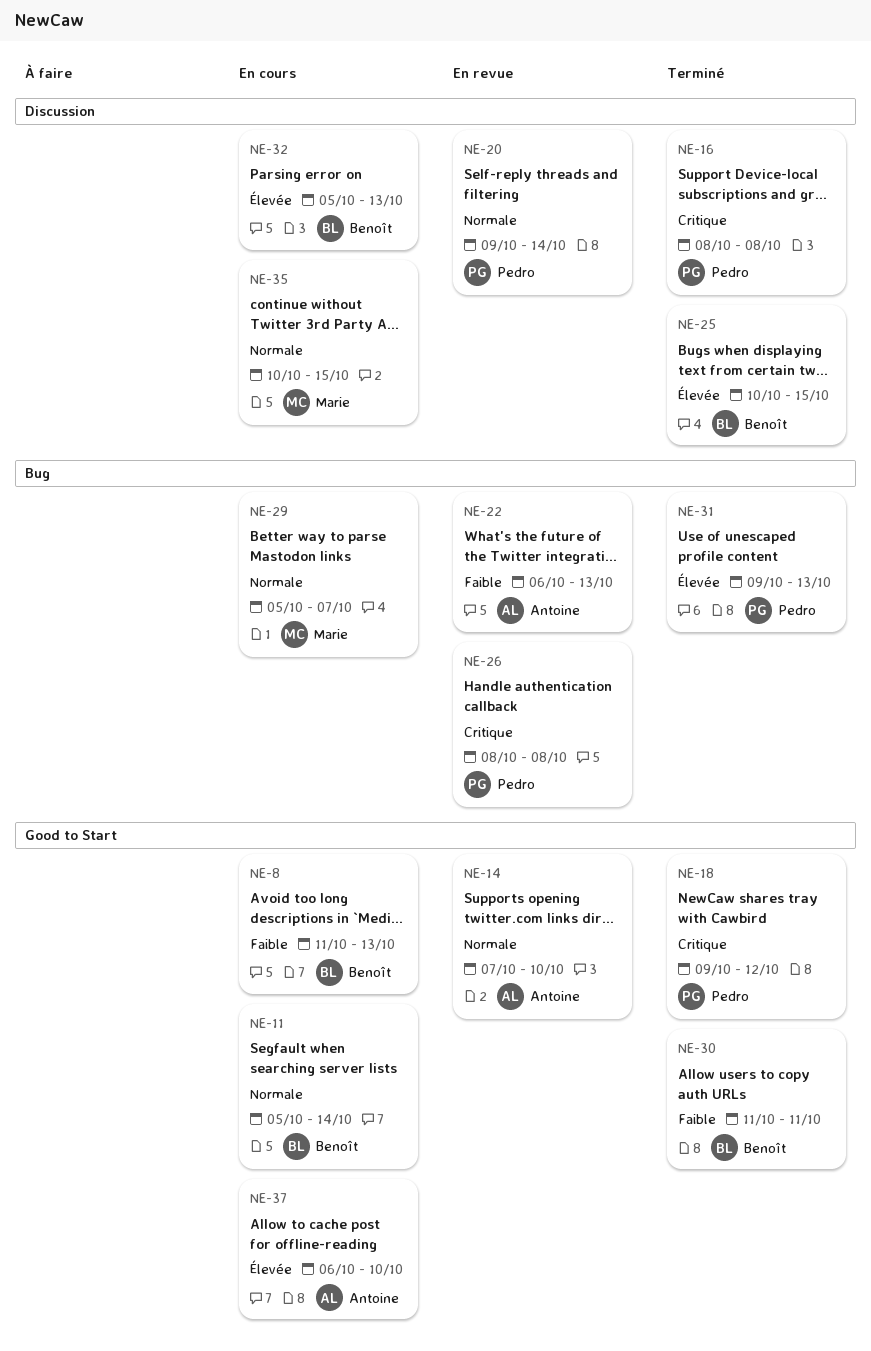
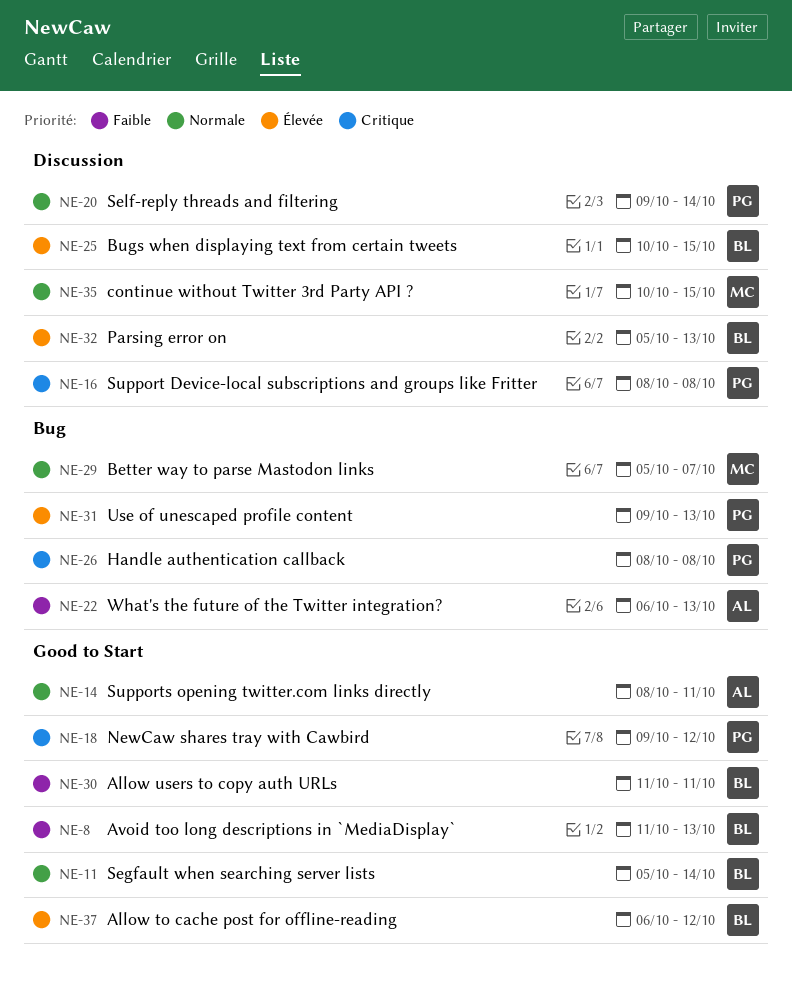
NE-14, start: Oct 7 -> Oct 8
NE-14, due: Oct 10 -> Oct 11
NE-37, owner: Antoine -> Benoît
NE-37, due: Oct 10 -> Oct 12

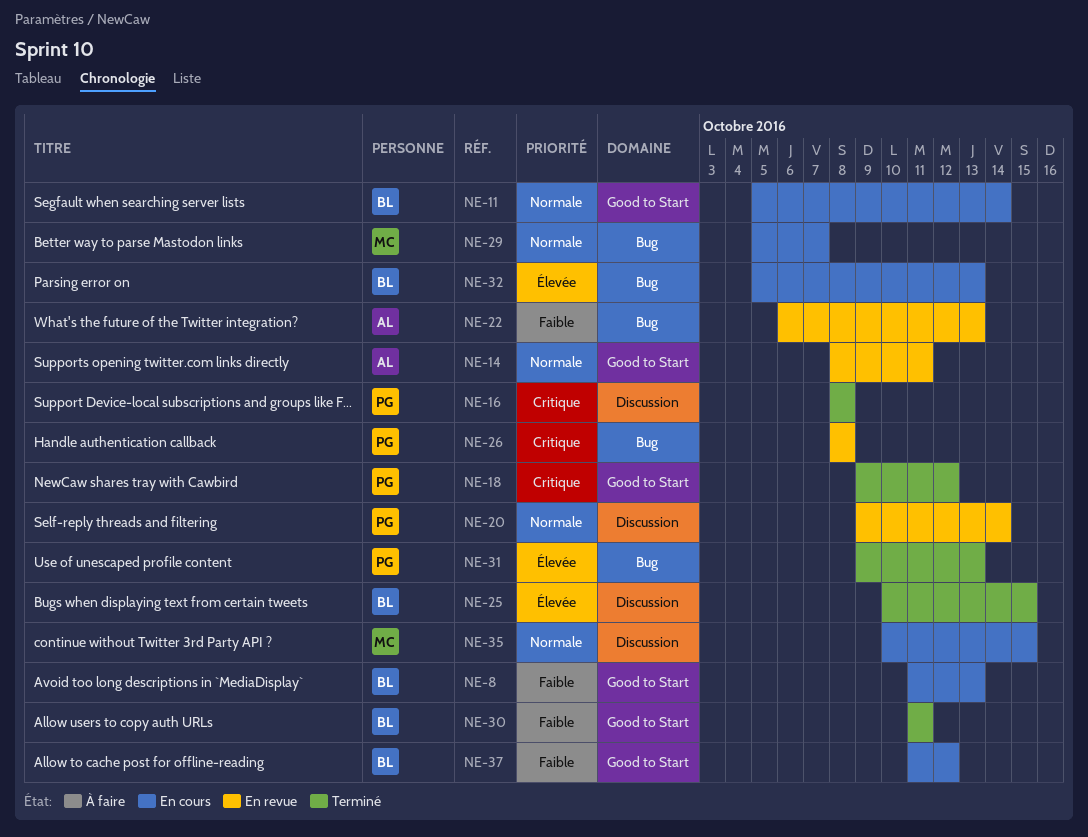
NE-32, label: Discussion -> Bug
NE-37, priority: Élevée -> Faible
NE-37, start: Oct 6 -> Oct 11

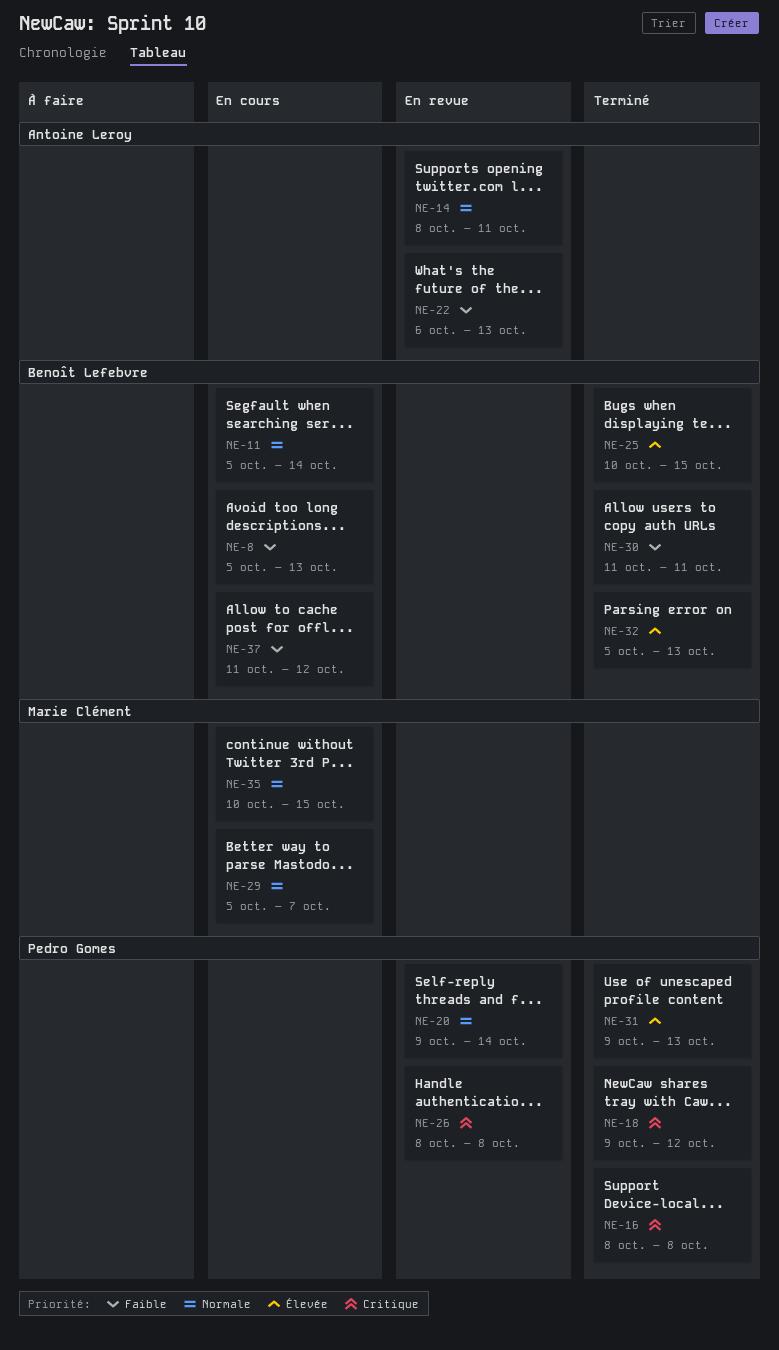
NE-8, start: Oct 11 -> Oct 5
NE-32, status: En cours -> Terminé

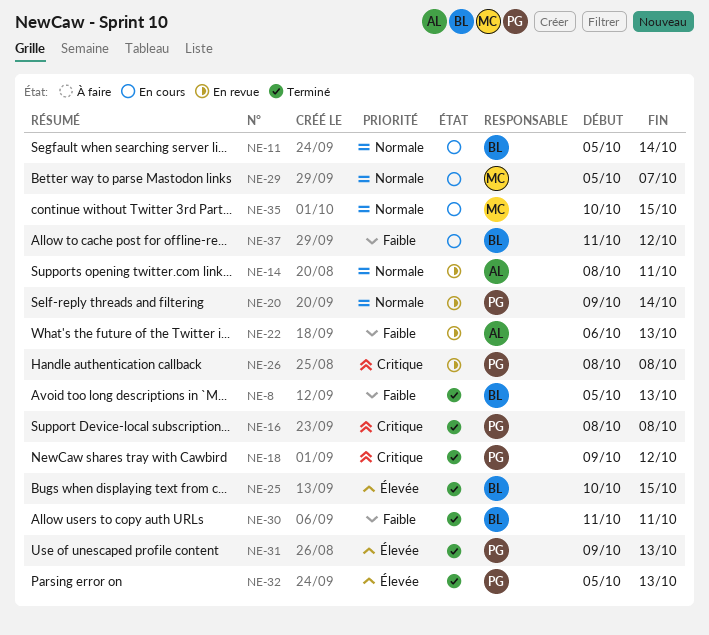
NE-8, status: En cours -> Terminé
NE-32, owner: Benoît Lefebvre -> Pedro Gomes

